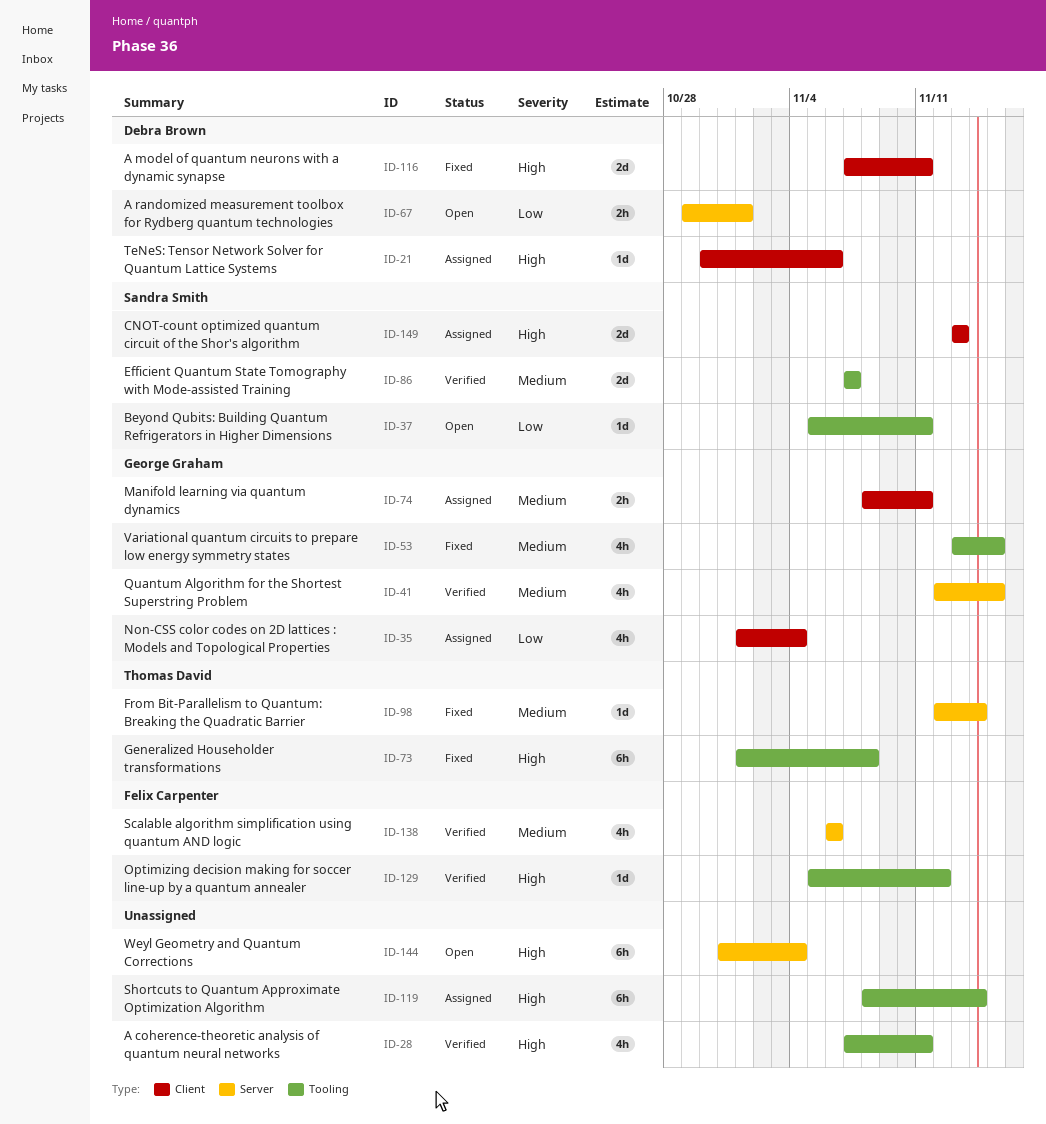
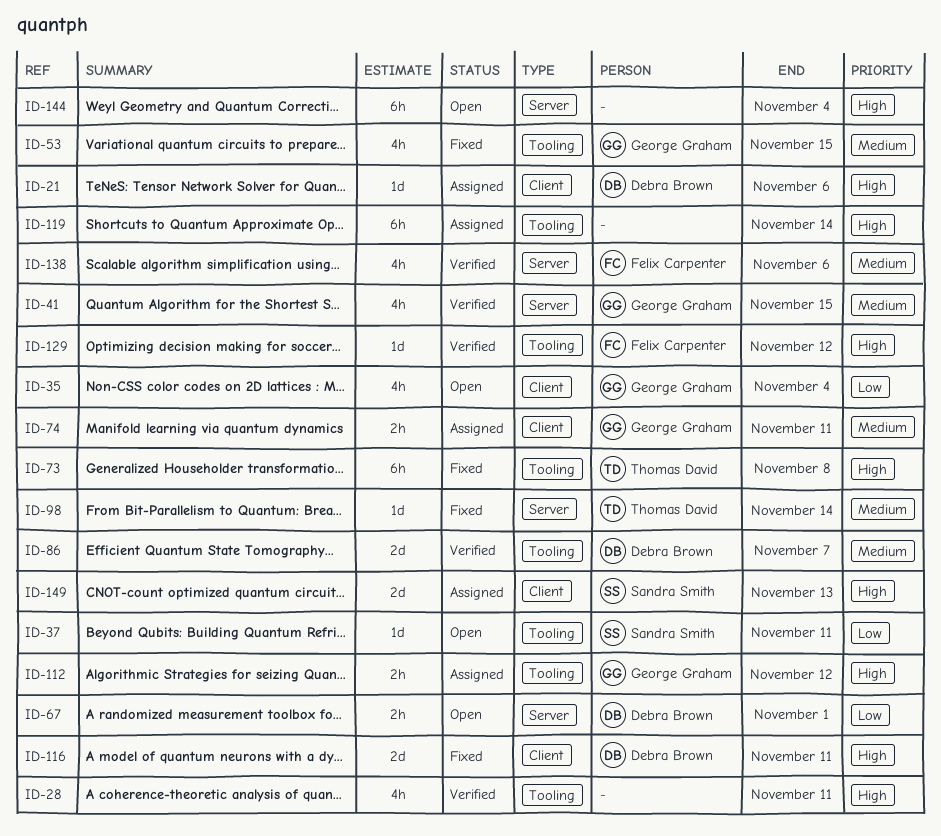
ID-35, status: Assigned -> Open
ID-86, owner: Sandra Smith -> Debra Brown
ID-112: none -> present

